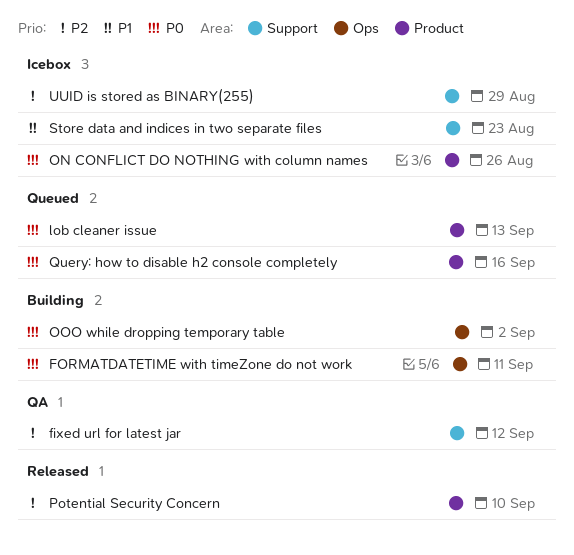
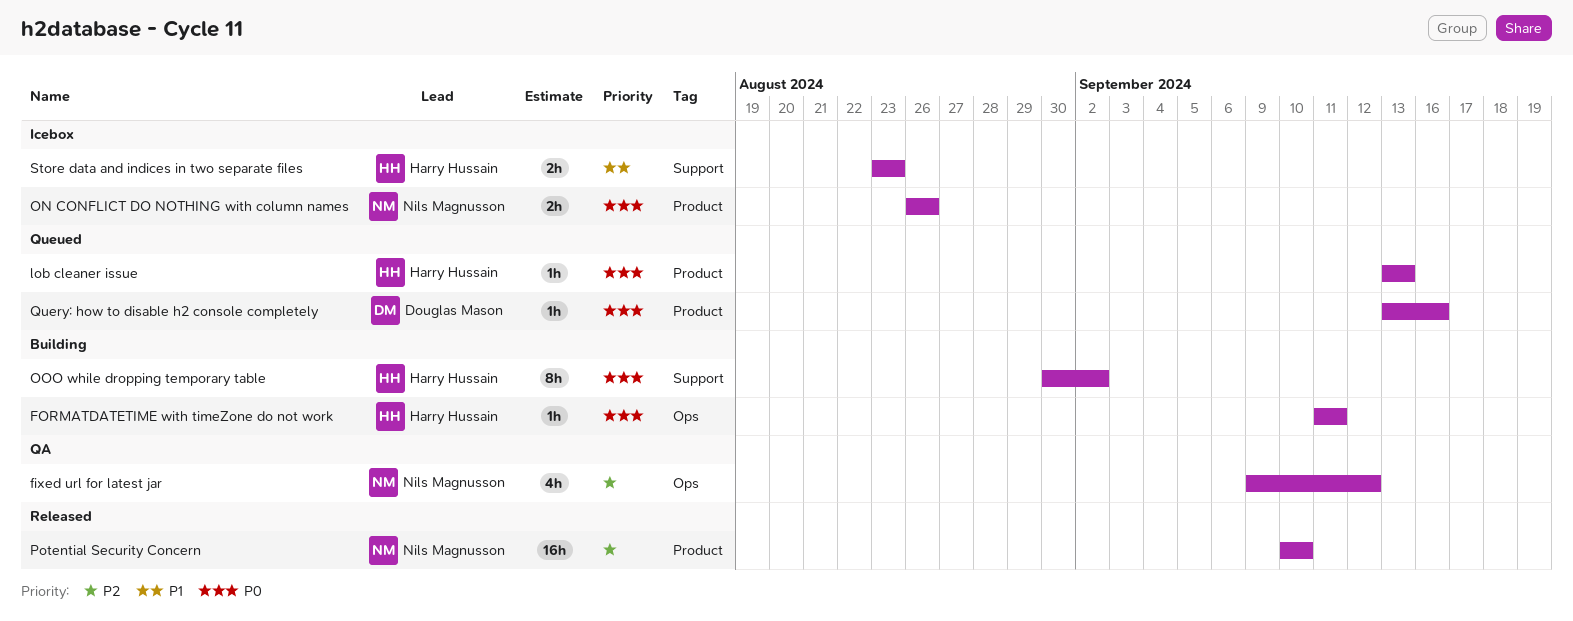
fixed url for latest jar, label: Support -> Ops
OOO while dropping temporary table, label: Ops -> Support
UUID is stored as BINARY(255): present -> none

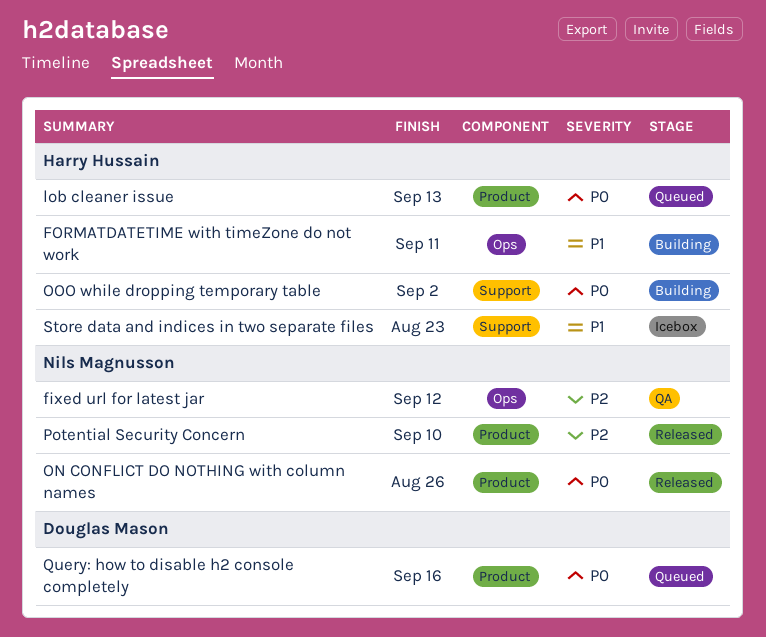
FORMATDATETIME with timeZone do not work, priority: P0 -> P1
ON CONFLICT DO NOTHING with column names, status: Icebox -> Released

